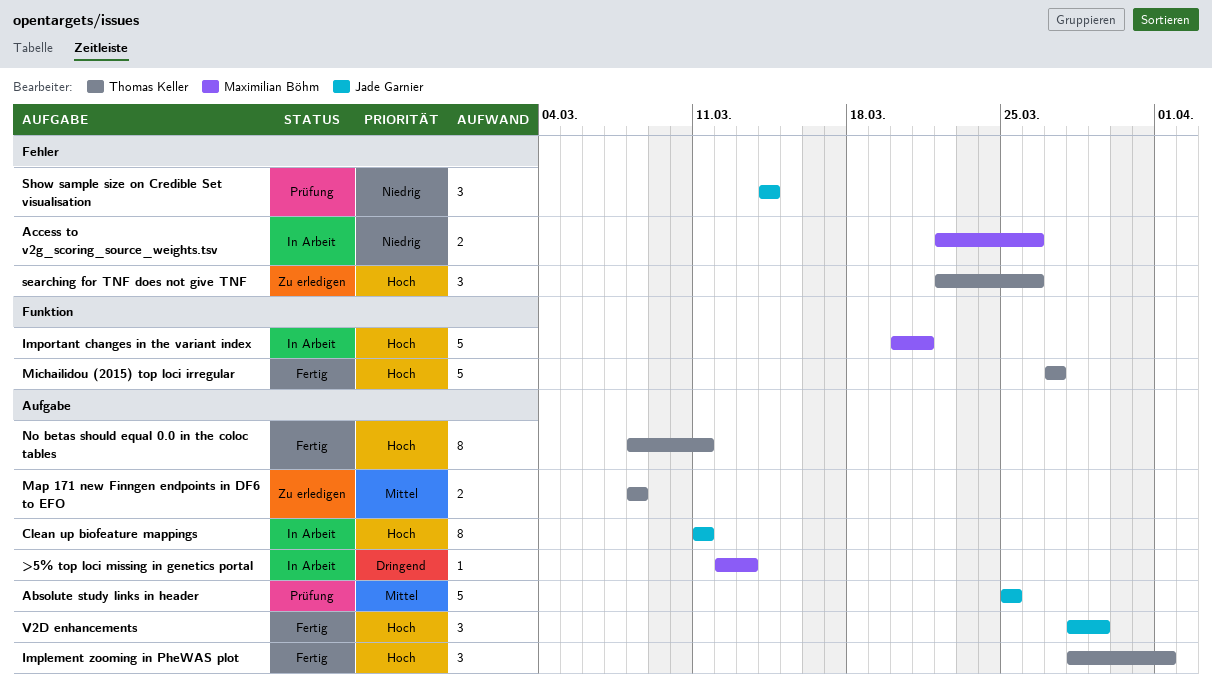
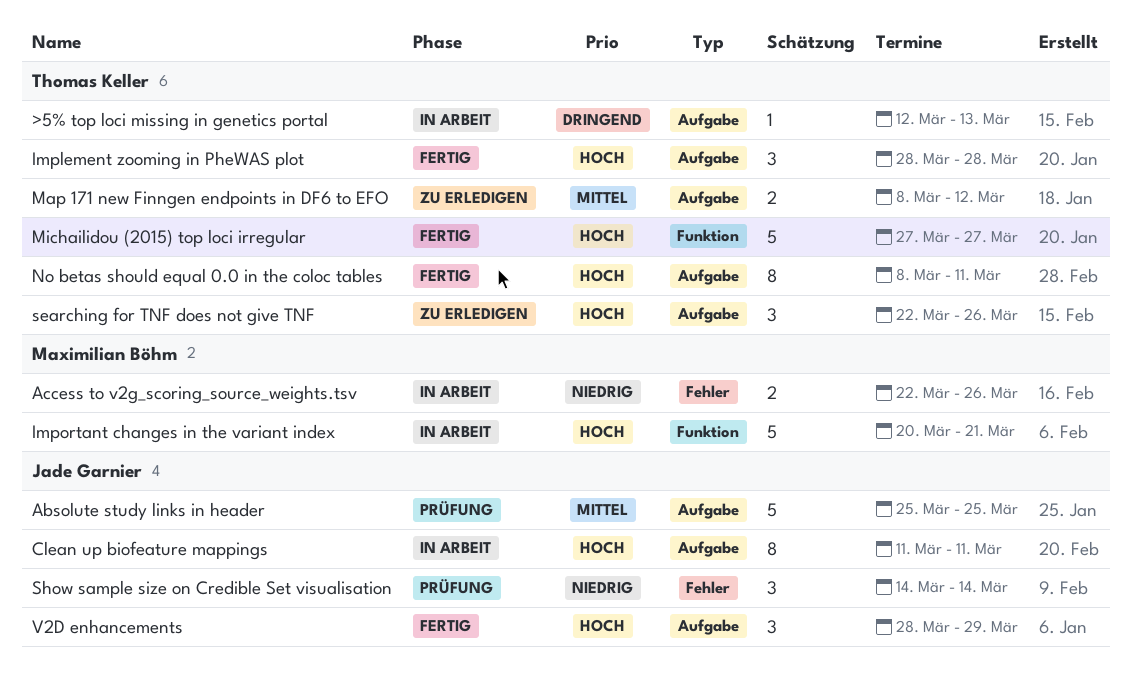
>5% top loci missing in genetics portal, owner: Maximilian Böhm -> Thomas Keller
Implement zooming in PheWAS plot, due: Apr 1 -> Mar 28
Map 171 new Finngen endpoints in DF6 to EFO, due: Mar 8 -> Mar 12
searching for TNF does not give TNF, label: Fehler -> Aufgabe

